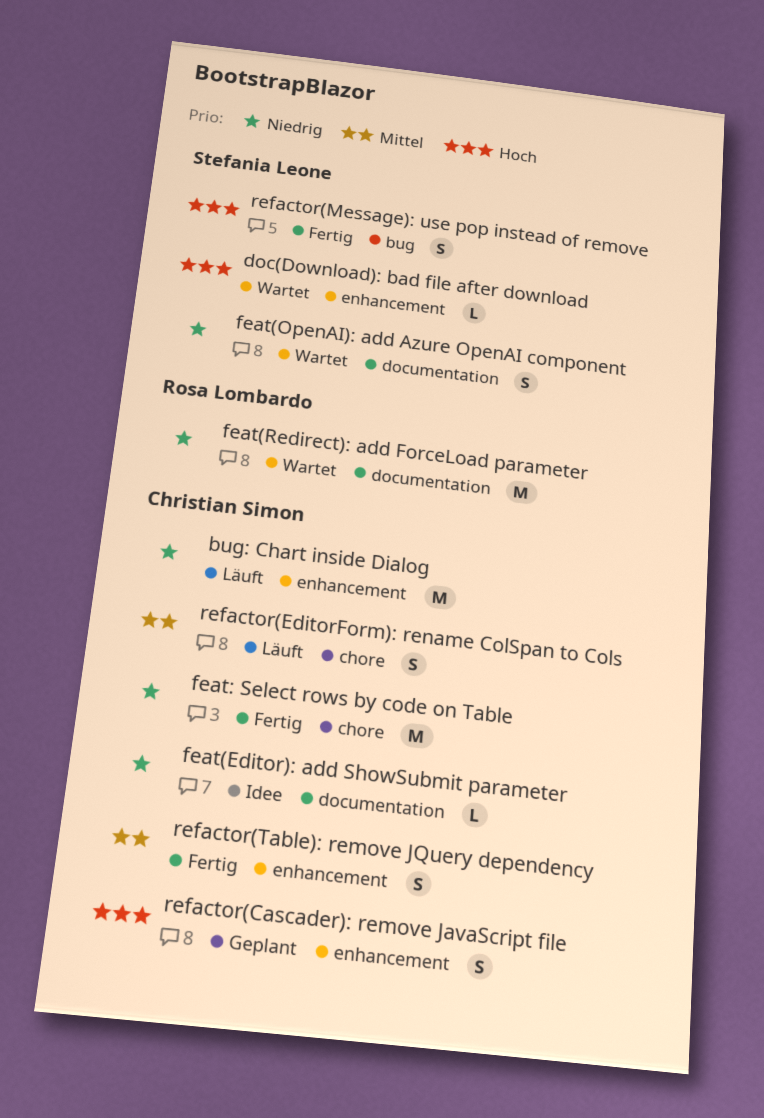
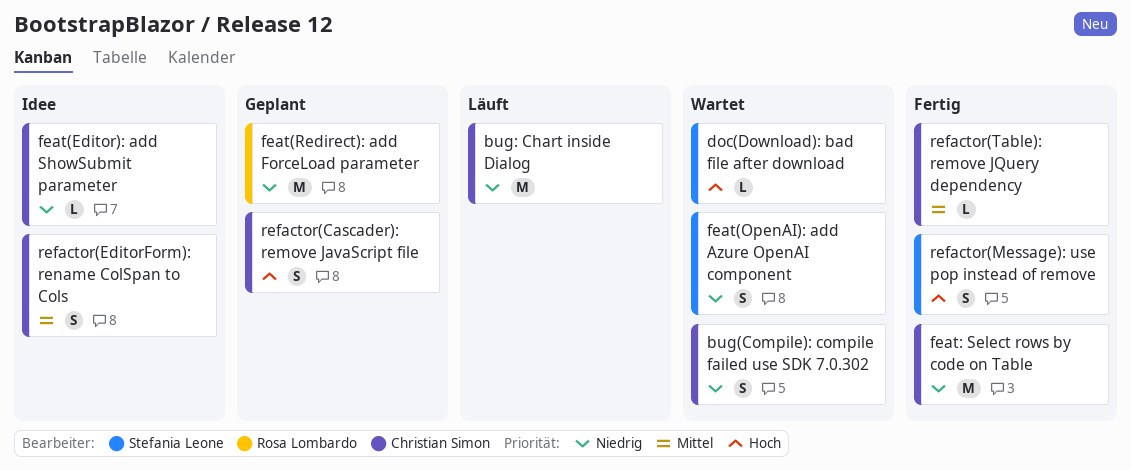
bug(Compile): compile failed use SDK 7.0.302: none -> present
feat(Redirect): add ForceLoad parameter, status: Wartet -> Geplant
refactor(EditorForm): rename ColSpan to Cols, status: Läuft -> Idee
refactor(Table): remove JQuery dependency, estimate: S -> L

